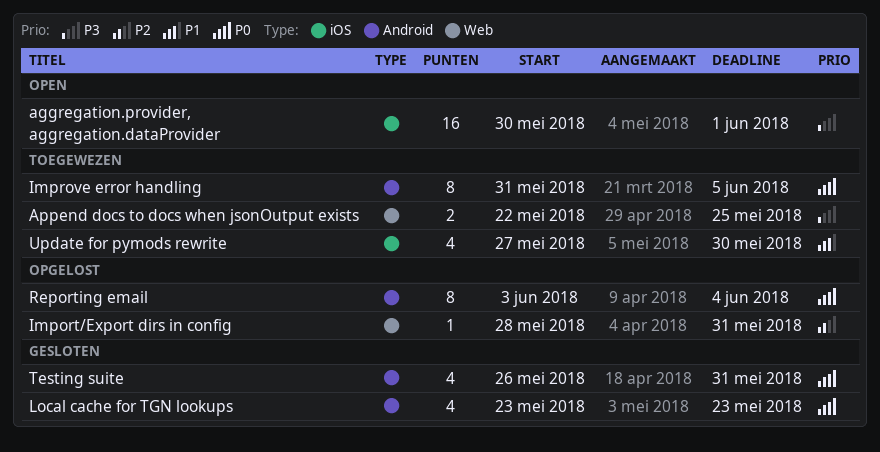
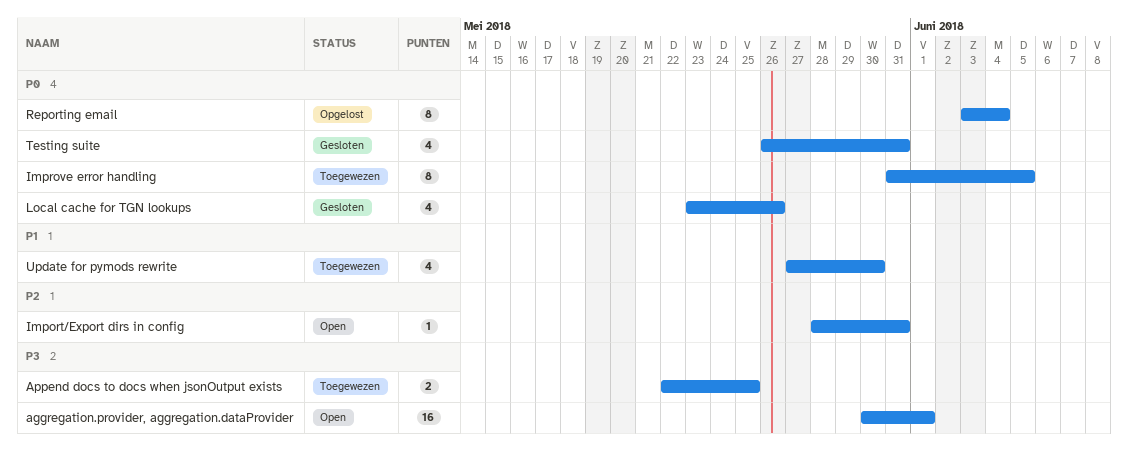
Import/Export dirs in config, status: Opgelost -> Open
Local cache for TGN lookups, due: May 23 -> May 26

